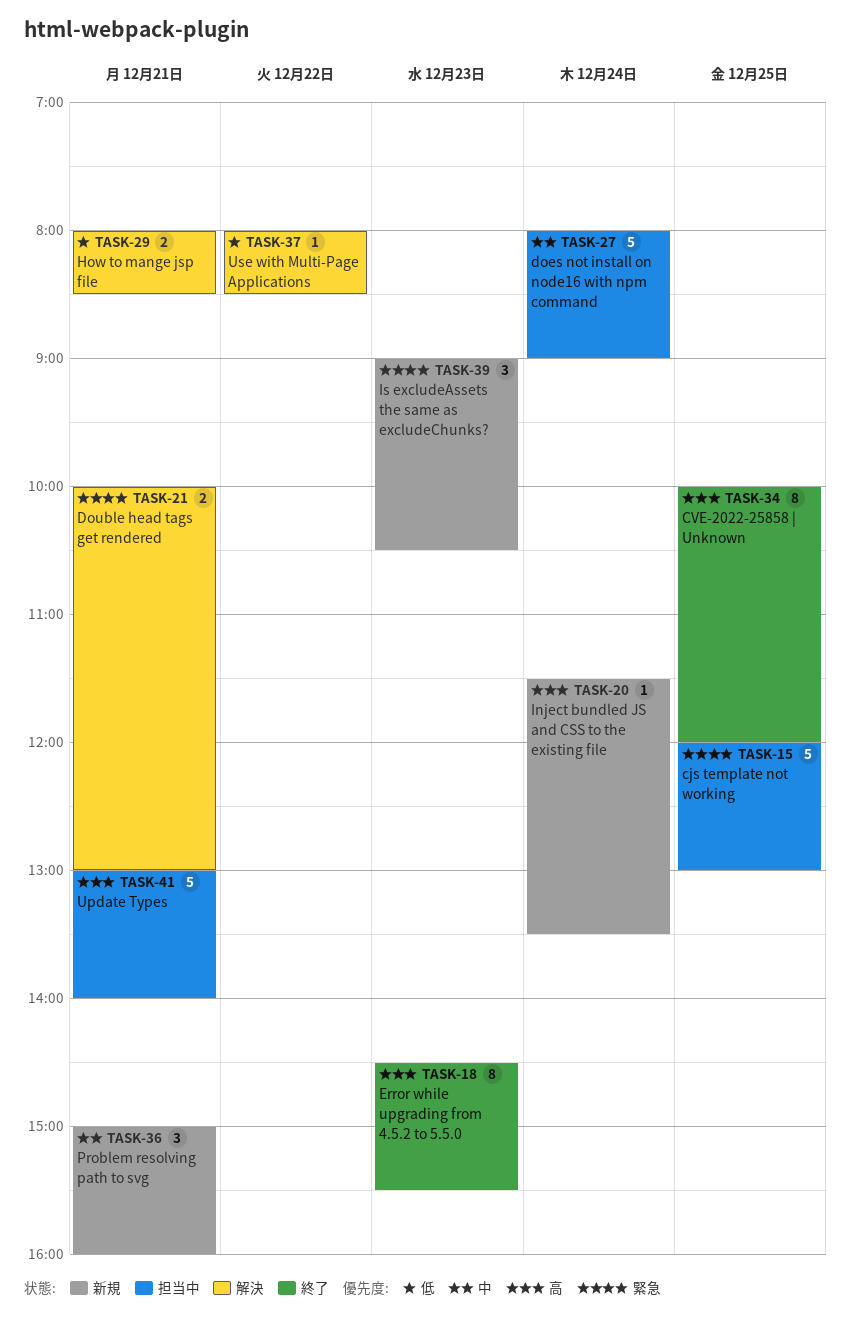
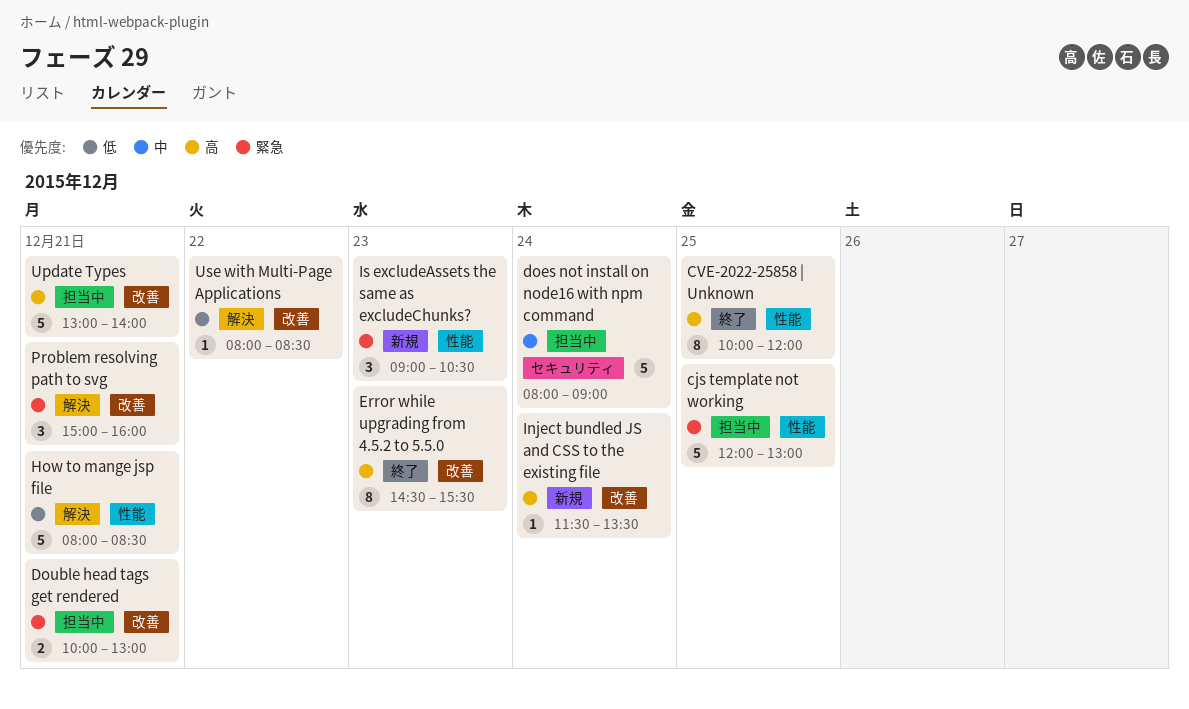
Double head tags get rendered, status: 解決 -> 担当中
How to mange jsp file, estimate: 2 -> 5
Problem resolving path to svg, status: 新規 -> 解決
Problem resolving path to svg, priority: 中 -> 緊急

